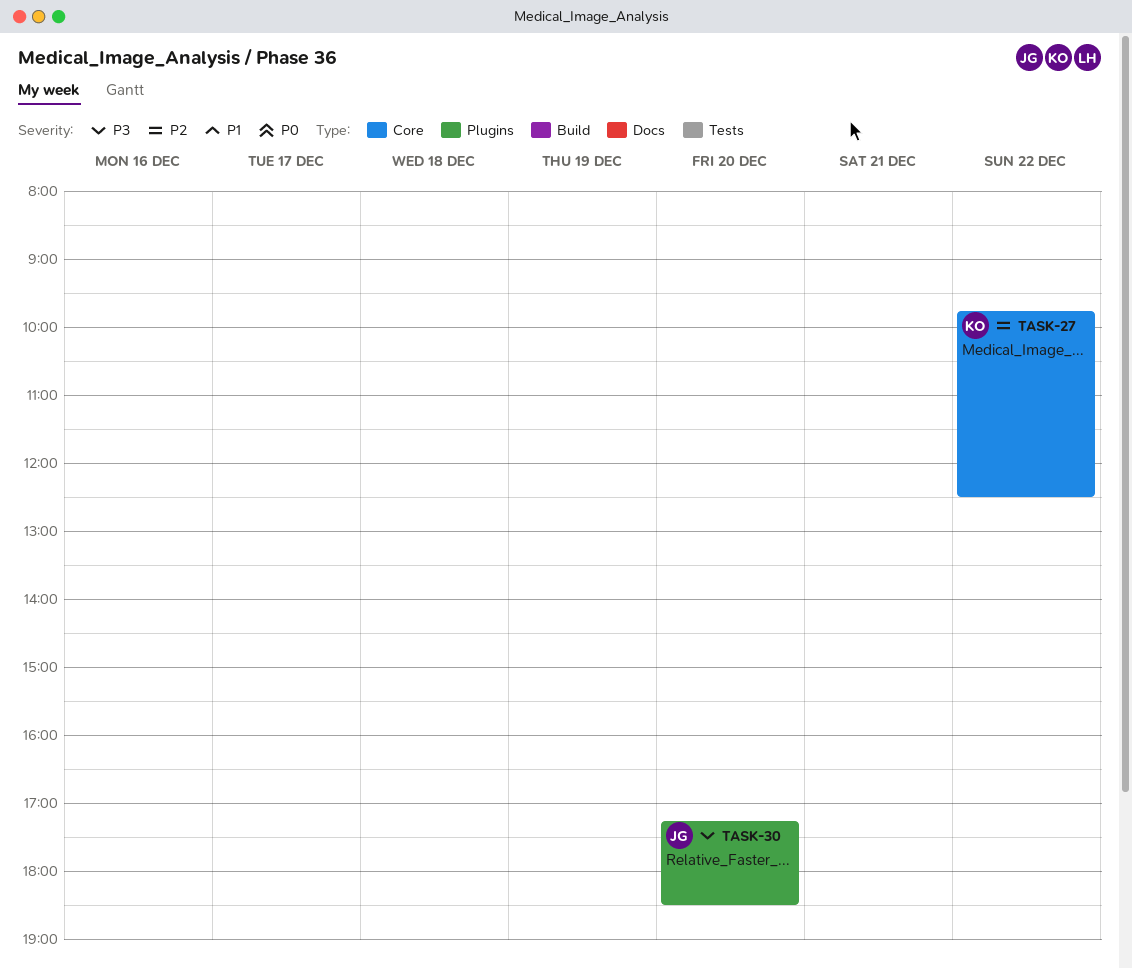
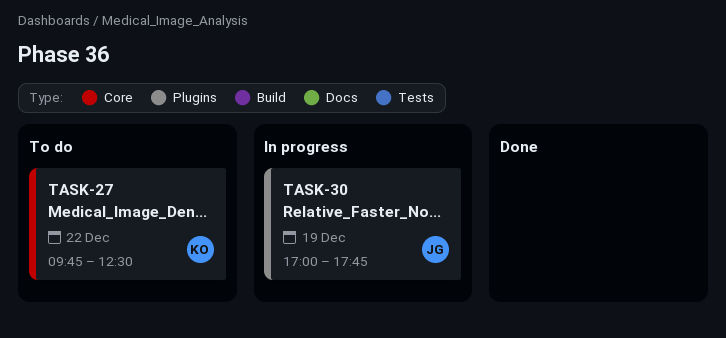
TASK-30, day: Dec 20 -> Dec 19
TASK-30, begins: 17:15 -> 17:00
TASK-30, ends: 18:30 -> 17:45

